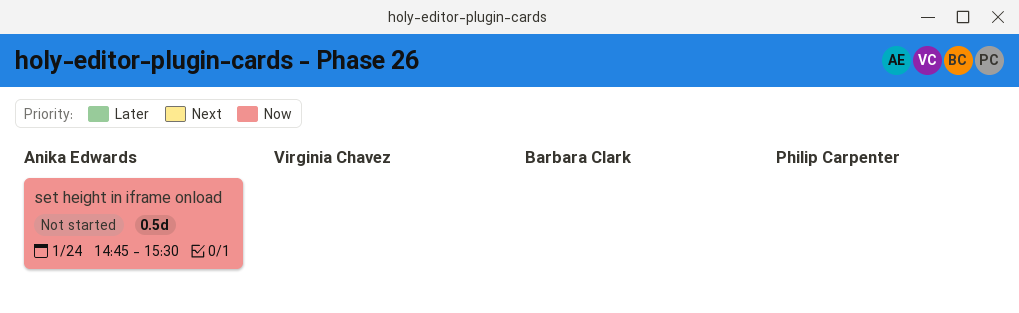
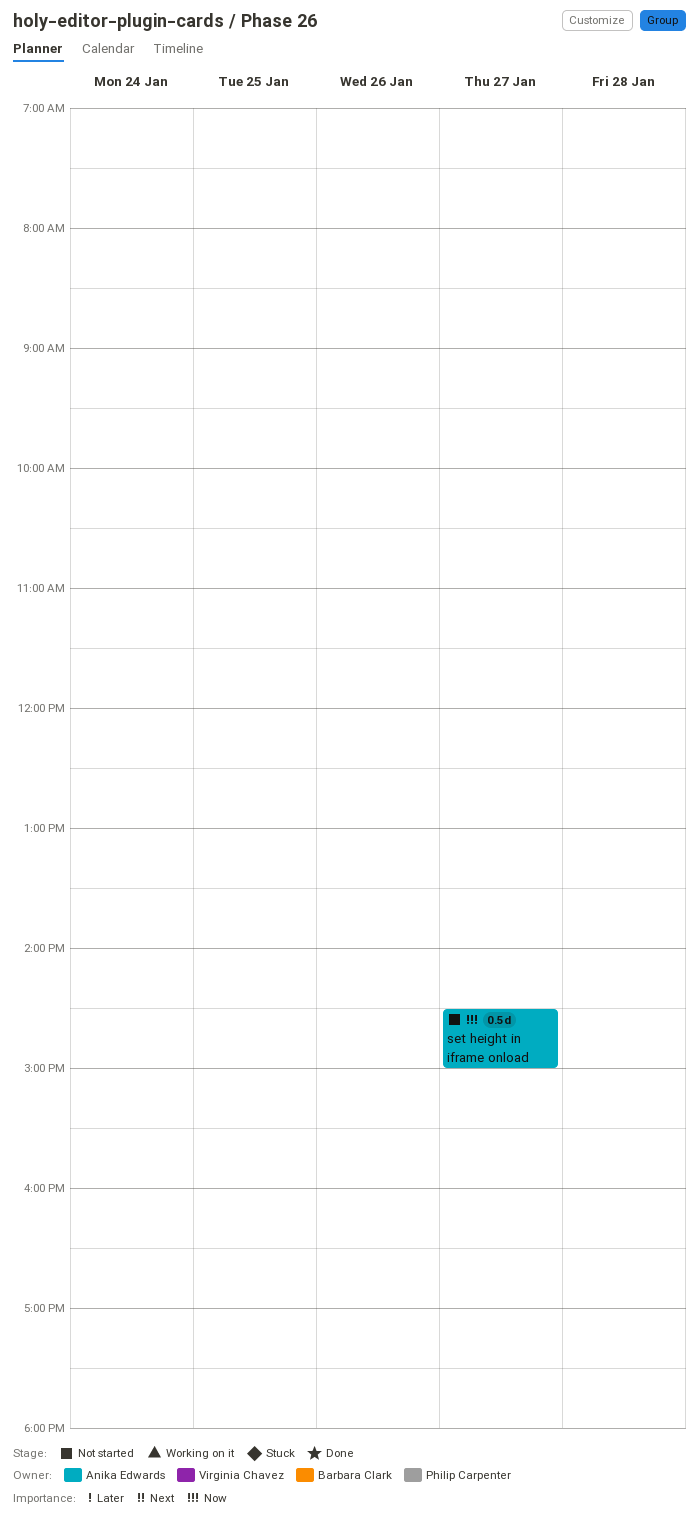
set height in iframe onload, day: Jan 24 -> Jan 27
set height in iframe onload, begins: 14:45 -> 14:30
set height in iframe onload, ends: 15:30 -> 15:00

